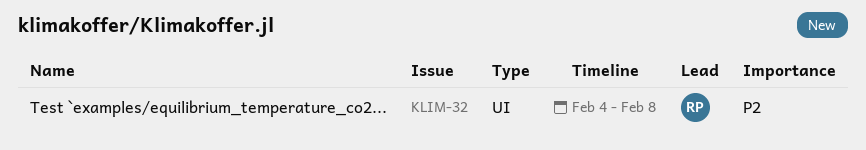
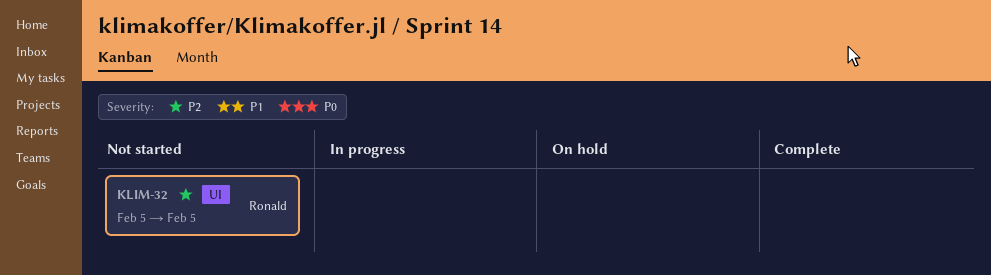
KLIM-32, start: Feb 4 -> Feb 5
KLIM-32, due: Feb 8 -> Feb 5

